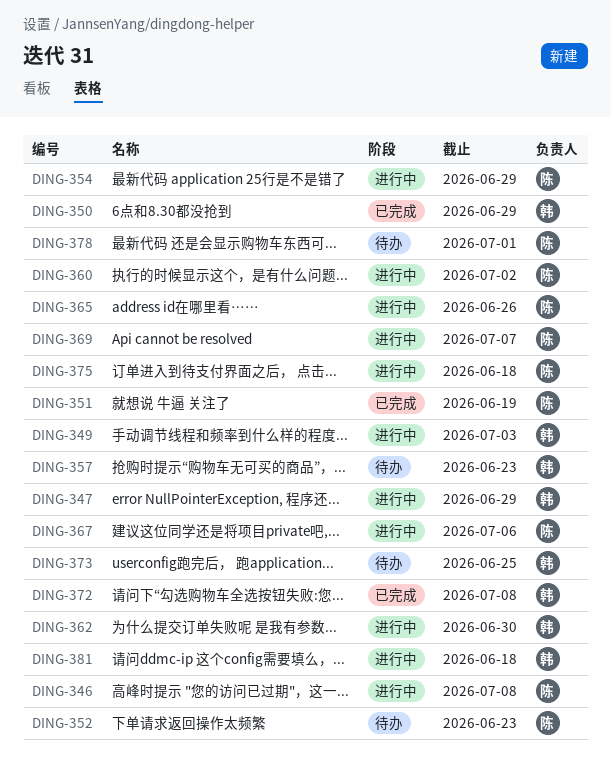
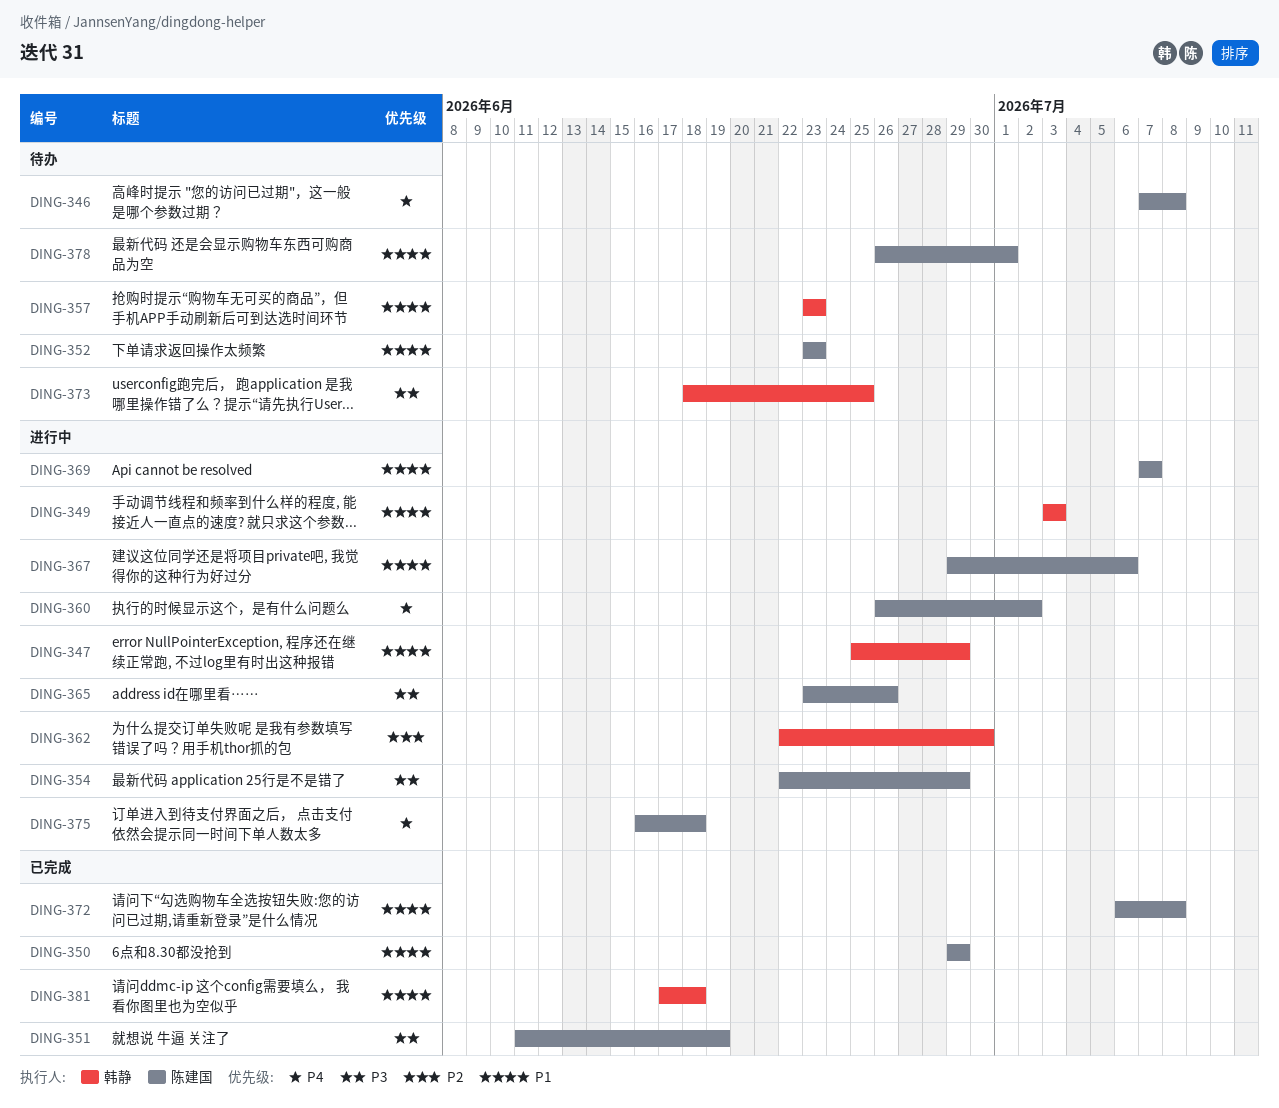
DING-346, status: 进行中 -> 待办
DING-350, owner: 韩静 -> 陈建国
DING-372, owner: 韩静 -> 陈建国
DING-381, status: 进行中 -> 已完成

